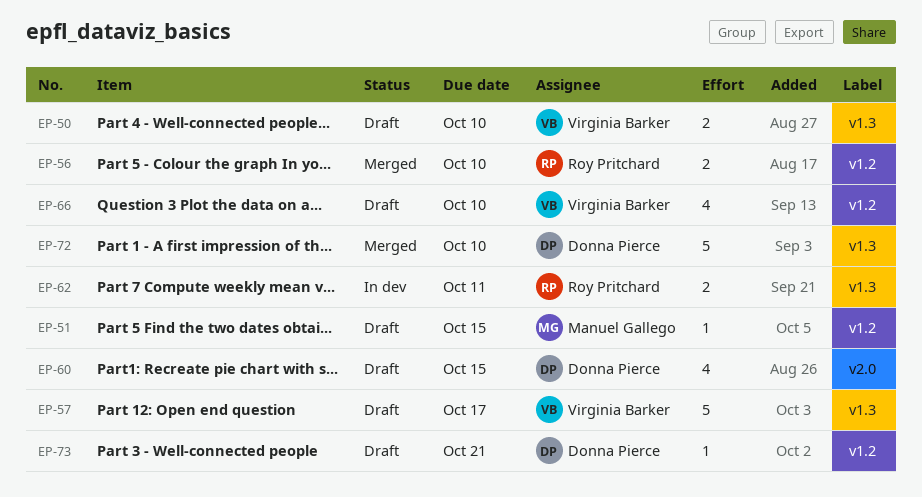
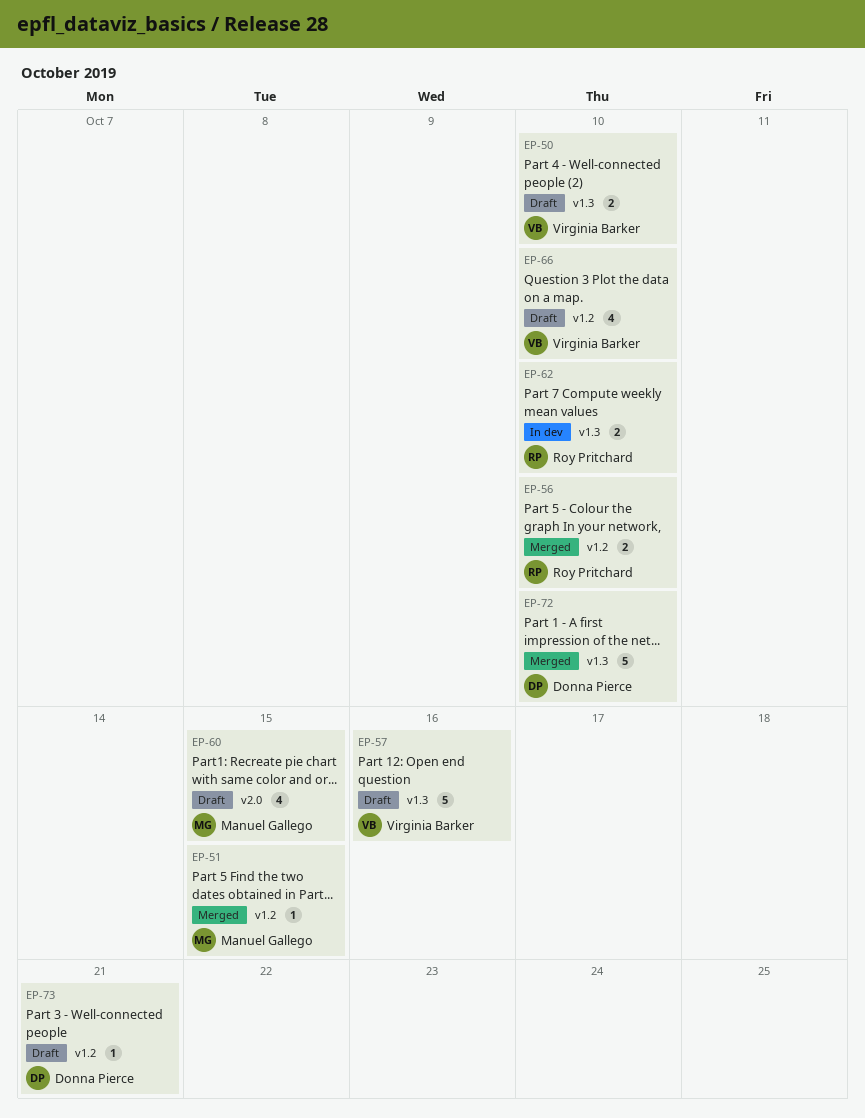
EP-51, status: Draft -> Merged
EP-57, due: Oct 17 -> Oct 16
EP-60, owner: Donna Pierce -> Manuel Gallego
EP-62, due: Oct 11 -> Oct 10

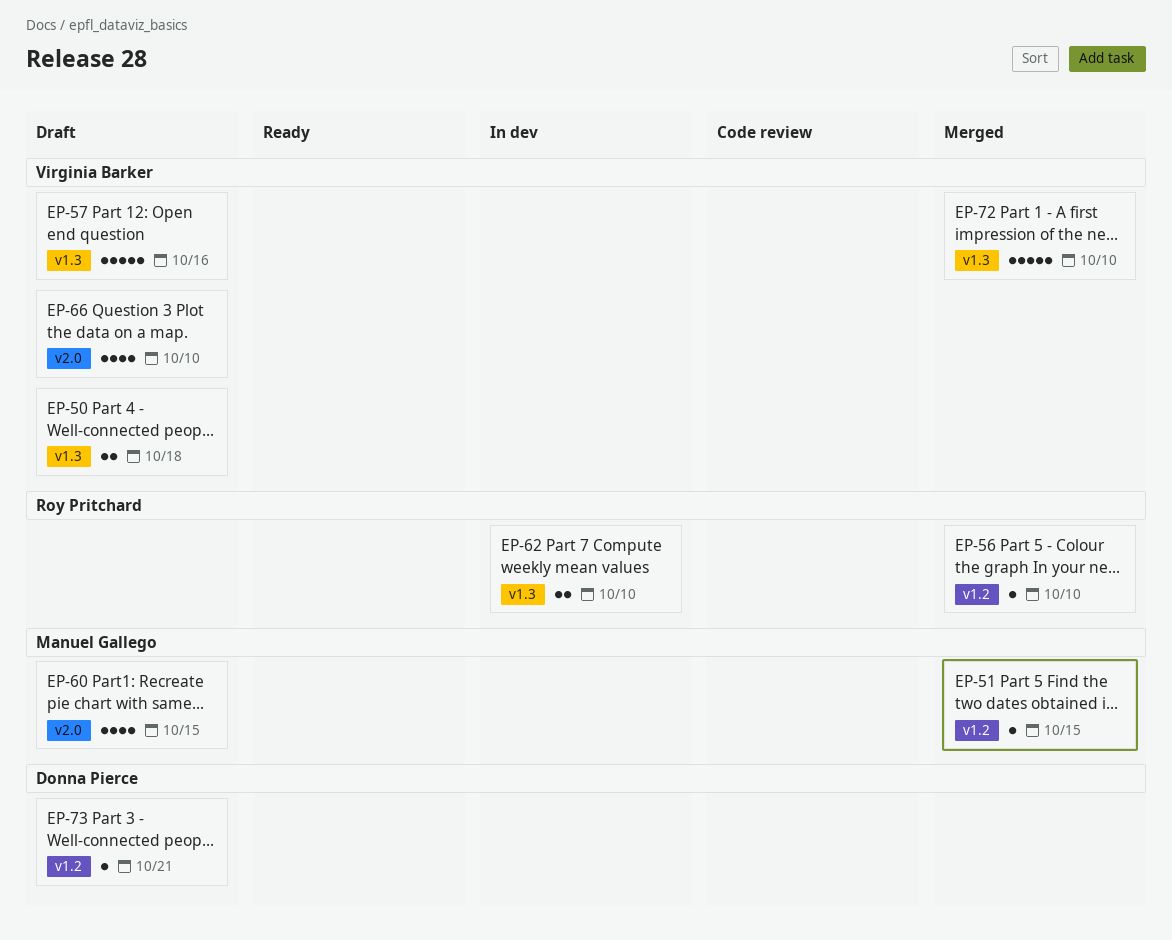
EP-50, due: Oct 10 -> Oct 18
EP-56, estimate: 2 -> 1
EP-66, label: v1.2 -> v2.0
EP-72, owner: Donna Pierce -> Virginia Barker

